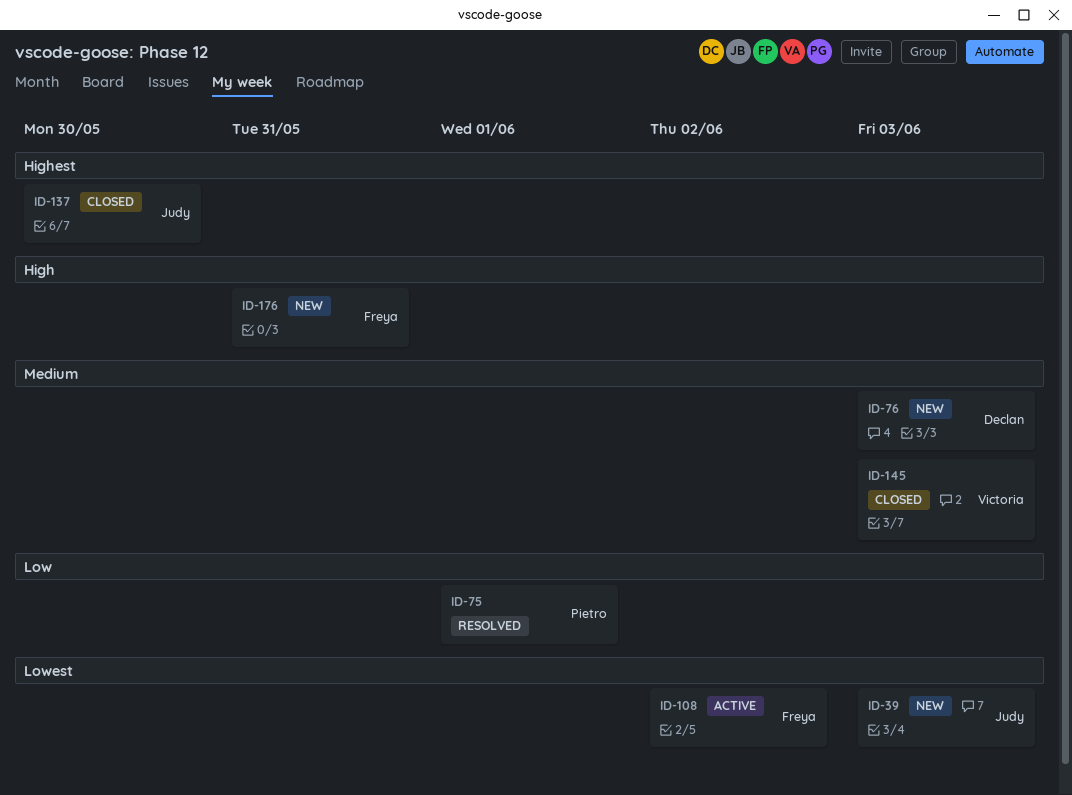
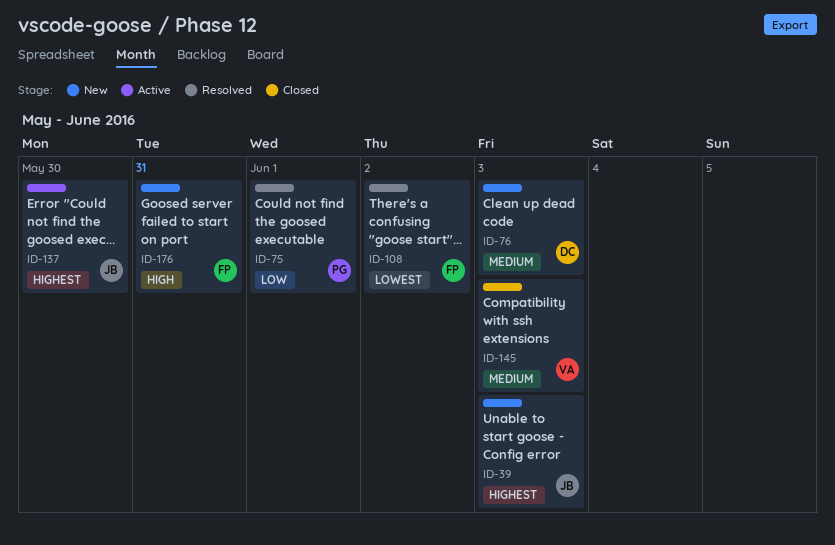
ID-39, priority: Lowest -> Highest
ID-108, status: Active -> Resolved
ID-137, status: Closed -> Active

